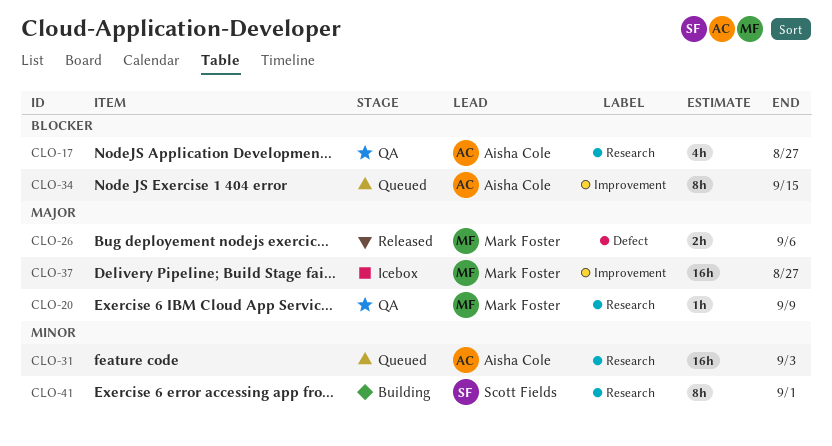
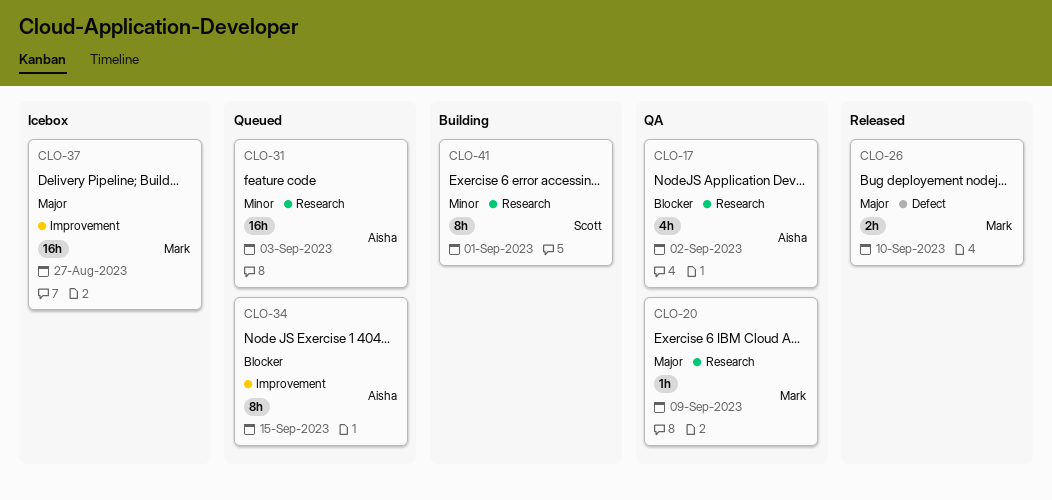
CLO-17, due: Aug 27 -> Sep 2
CLO-26, due: Sep 6 -> Sep 10

